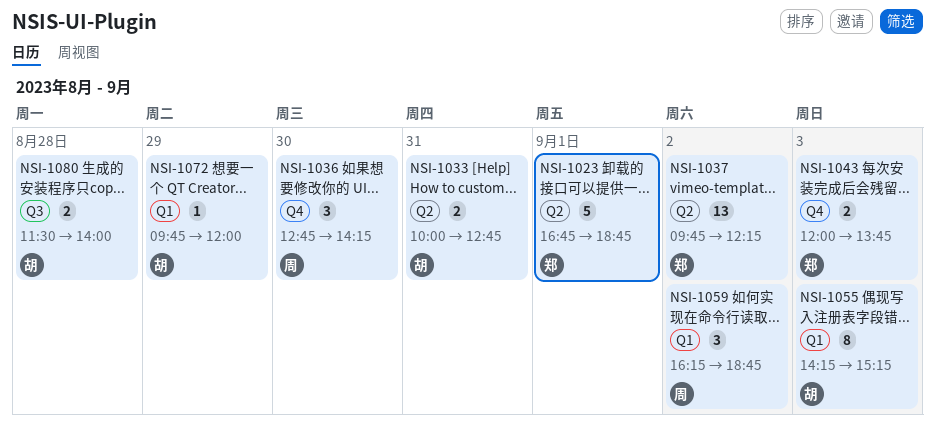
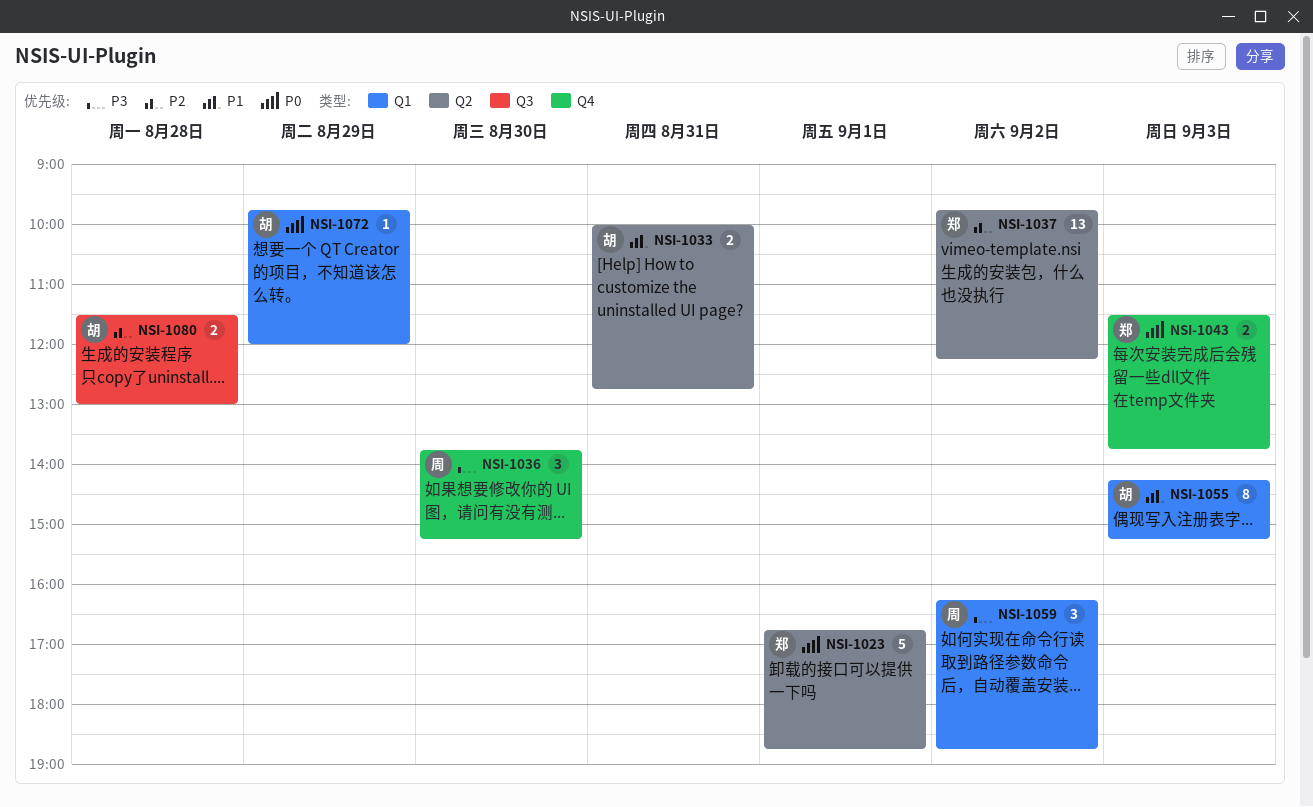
NSI-1036, begins: 12:45 -> 13:45
NSI-1036, ends: 14:15 -> 15:15
NSI-1043, begins: 12:00 -> 11:30
NSI-1080, ends: 14:00 -> 13:00

